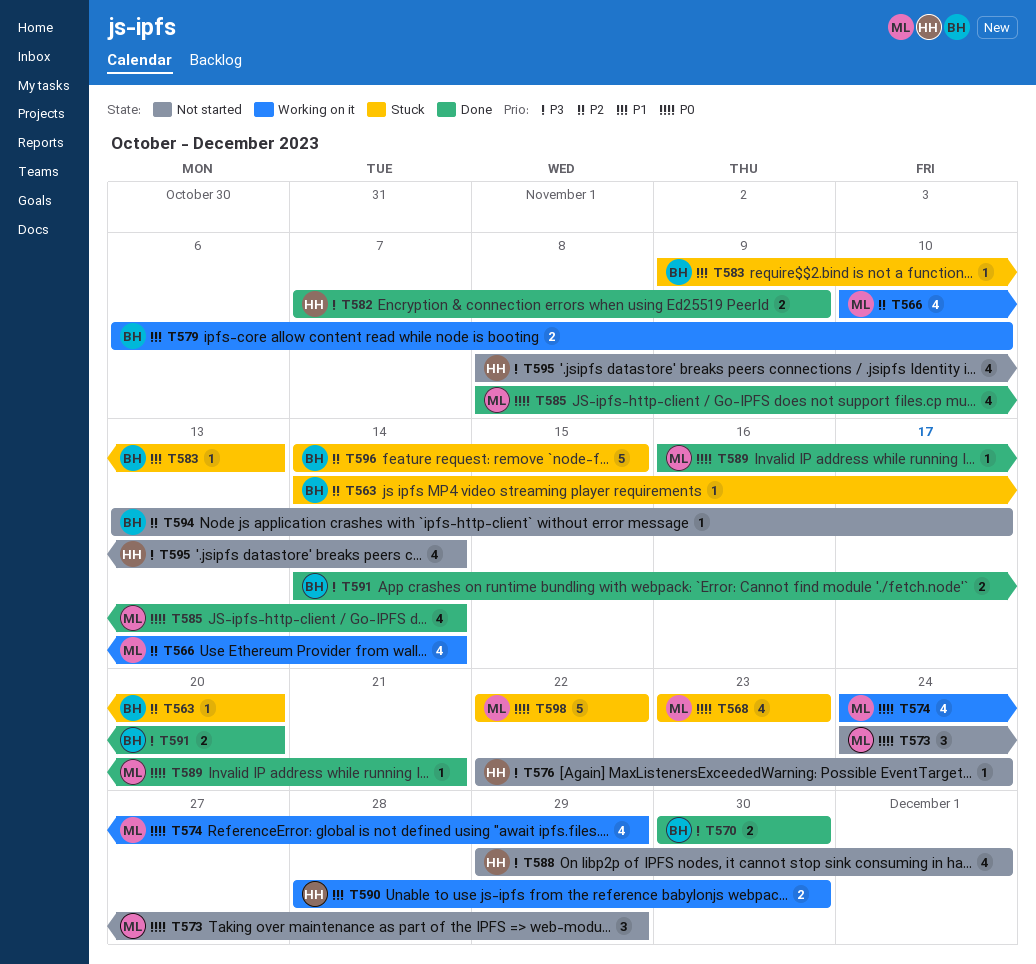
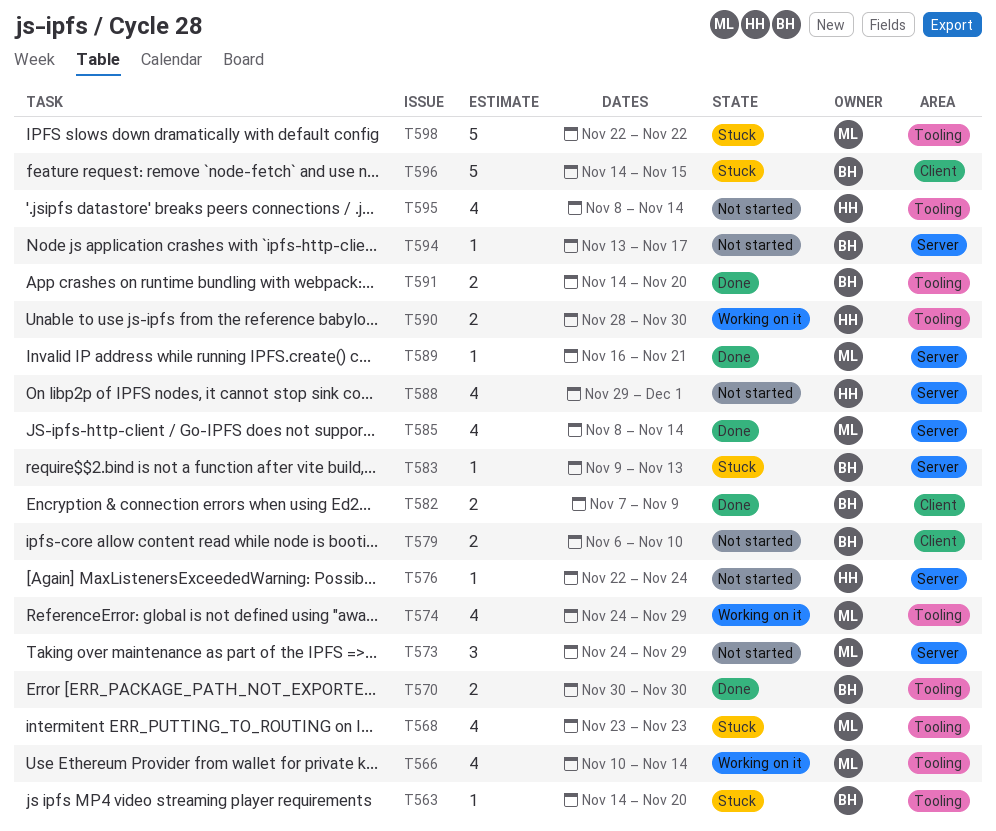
T579, status: Working on it -> Not started
T582, owner: HH -> BH

